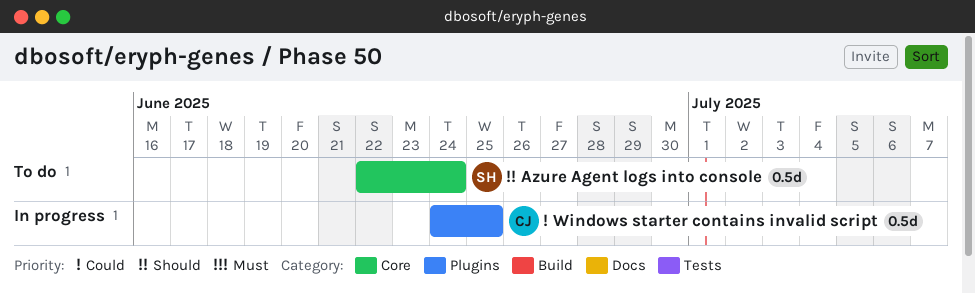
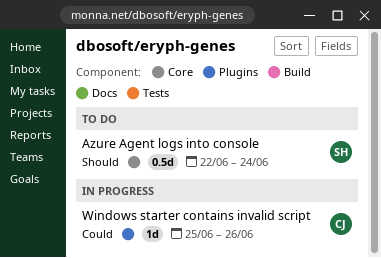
Windows starter contains invalid script, estimate: 0.5d -> 1d
Windows starter contains invalid script, start: Jun 24 -> Jun 25
Windows starter contains invalid script, due: Jun 25 -> Jun 26

